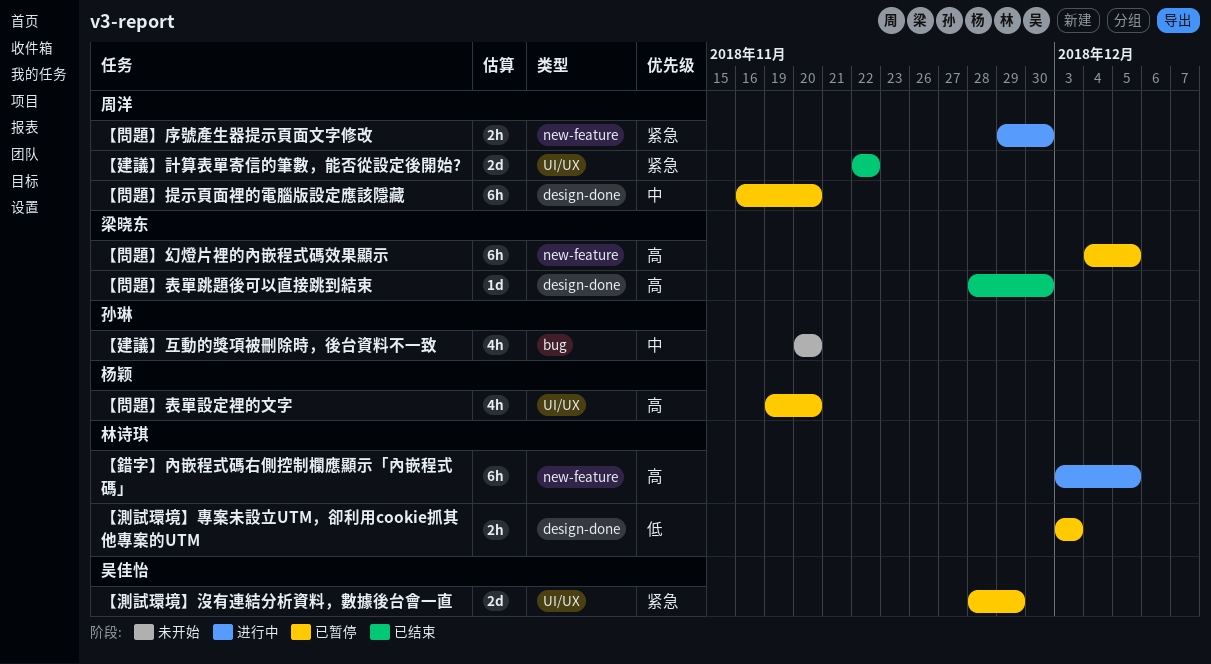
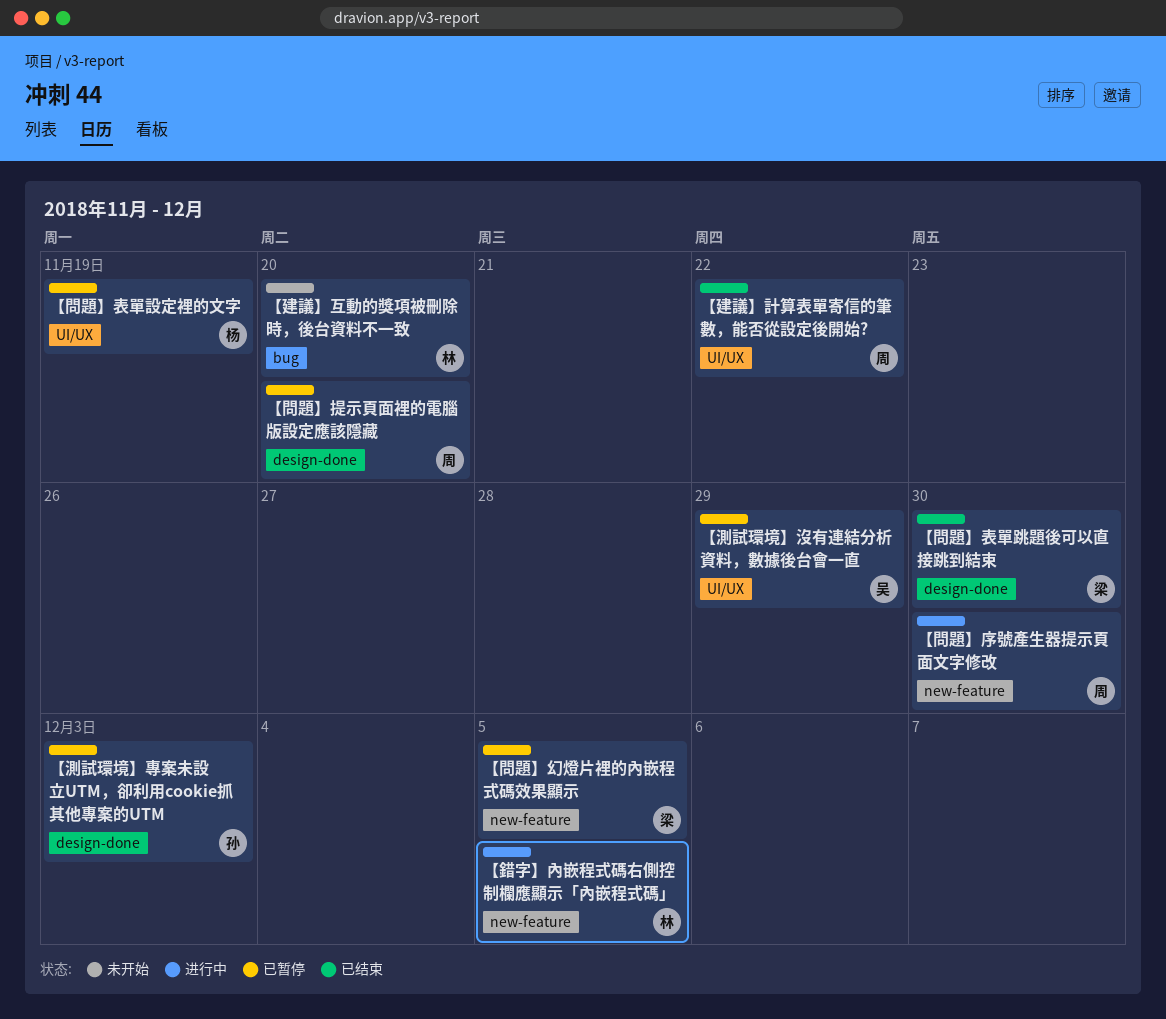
【問題】表單設定裡的文字, due: Nov 20 -> Nov 19
【建議】互動的獎項被刪除時，後台資料不一致, owner: 孙琳 -> 林诗琪
【測試環境】專案未設立UTM，卻利用cookie抓其他專案的UTM, owner: 林诗琪 -> 孙琳

